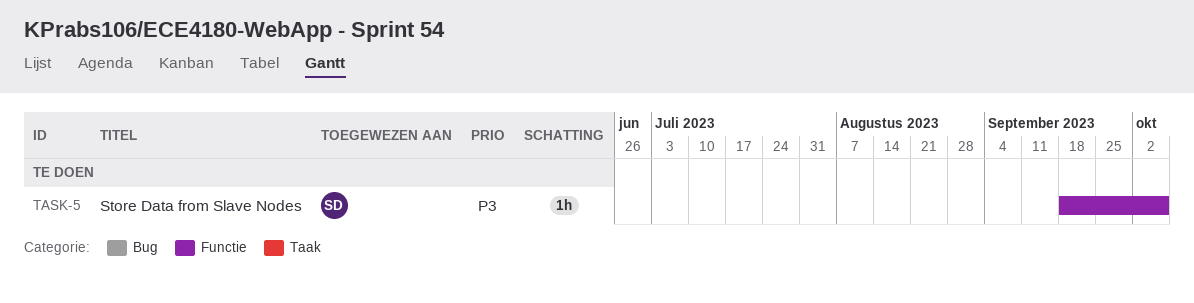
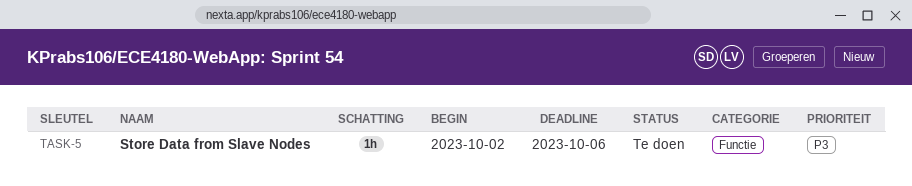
TASK-5, start: Sep 18 -> Oct 2

